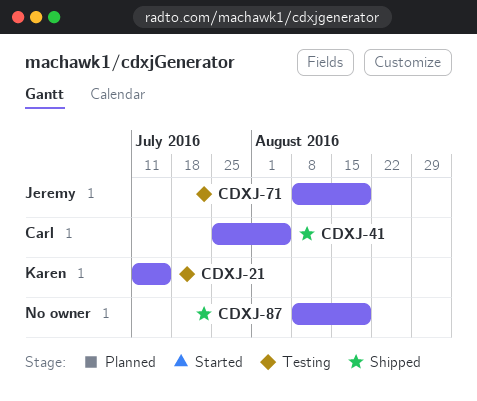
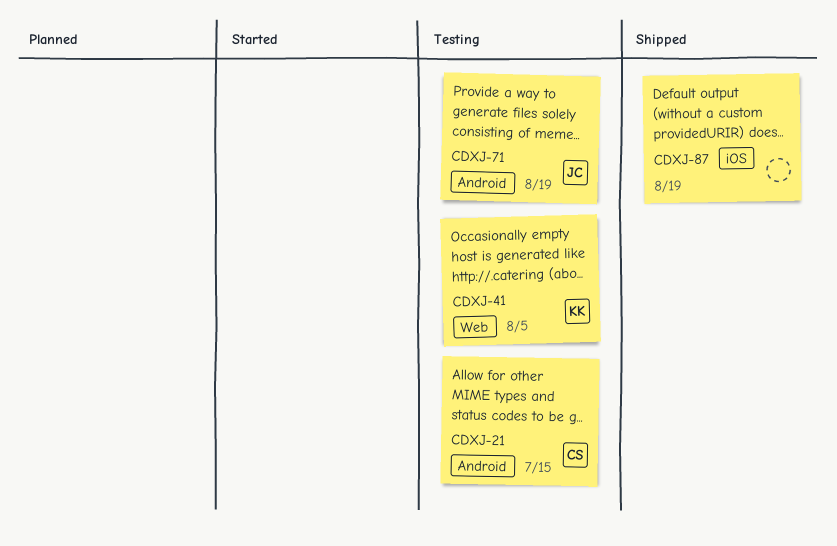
CDXJ-21, owner: Karen -> Carl
CDXJ-41, status: Shipped -> Testing
CDXJ-41, owner: Carl -> Karen

